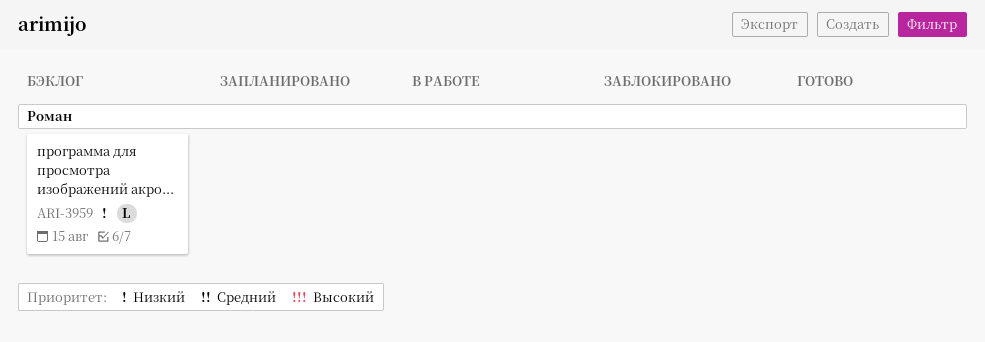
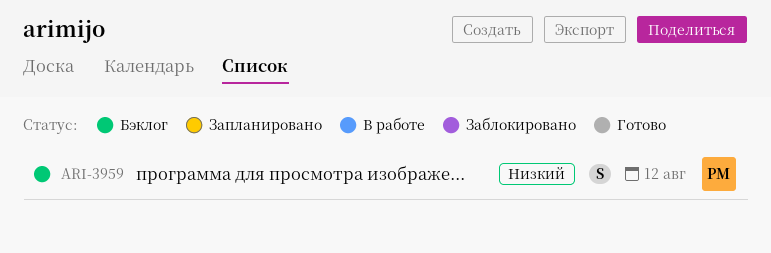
ARI-3959, estimate: L -> S
ARI-3959, due: Aug 15 -> Aug 12

